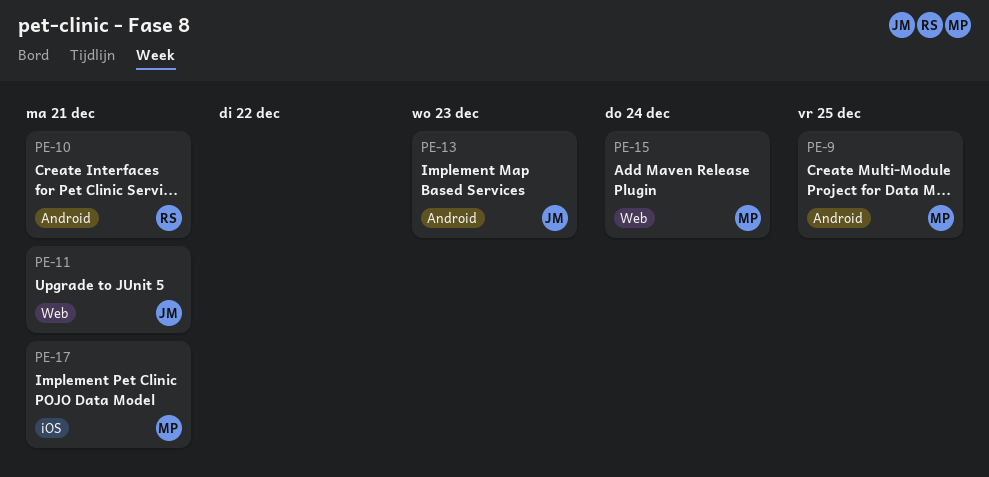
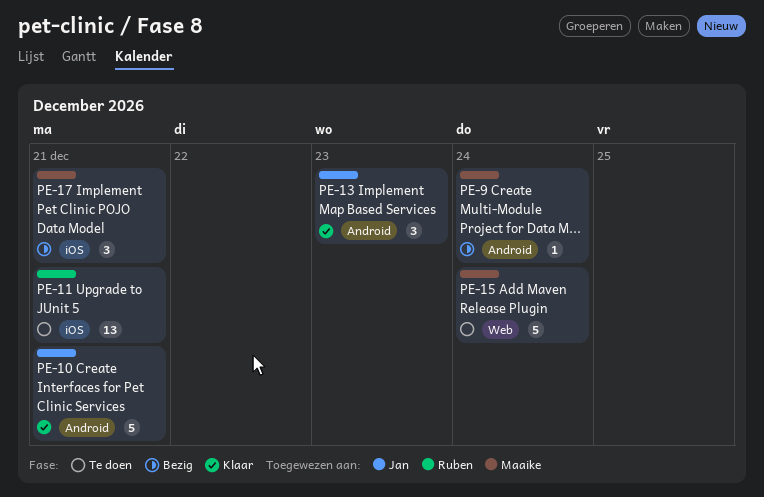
PE-9, due: Dec 25 -> Dec 24
PE-10, owner: Ruben -> Jan
PE-11, owner: Jan -> Ruben
PE-11, label: Web -> iOS

